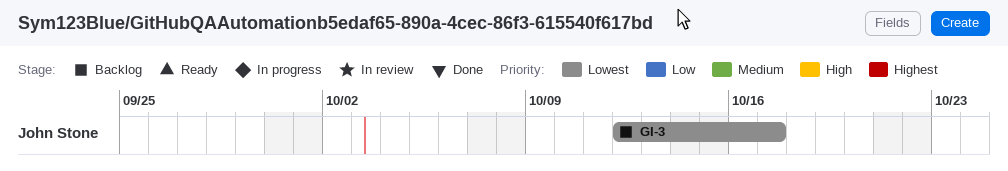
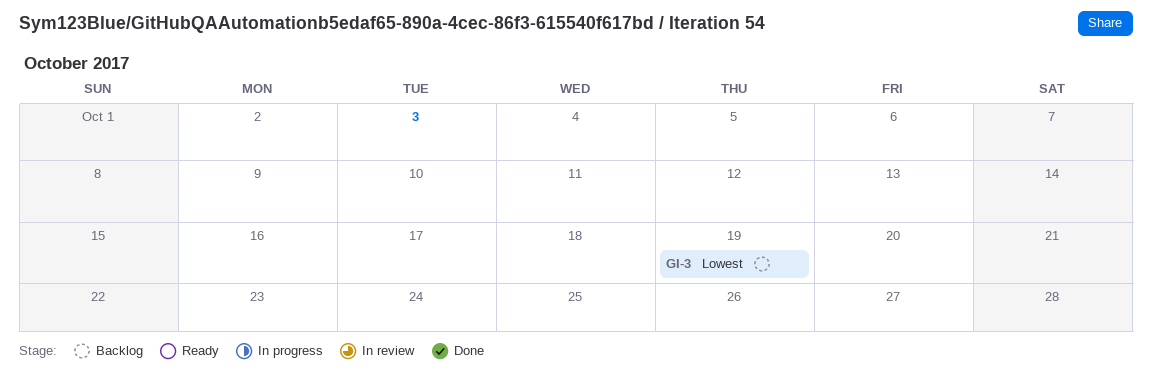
GI-3, due: Oct 17 -> Oct 19

